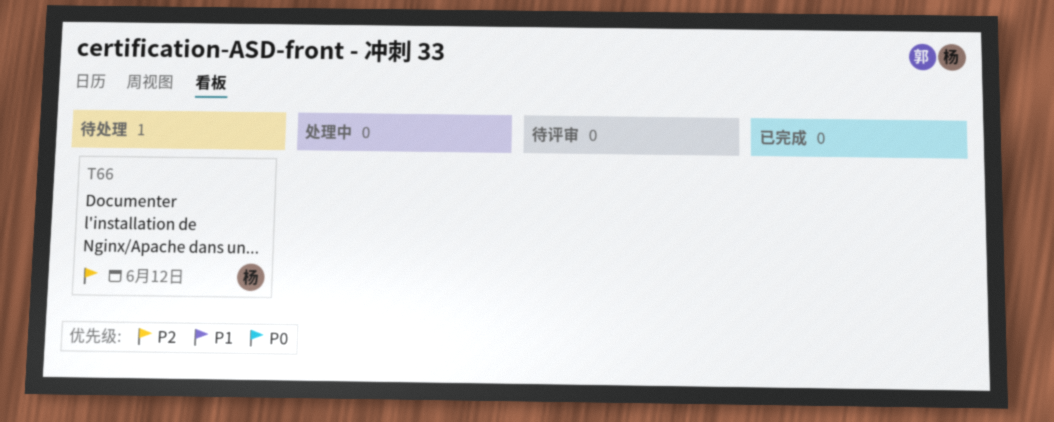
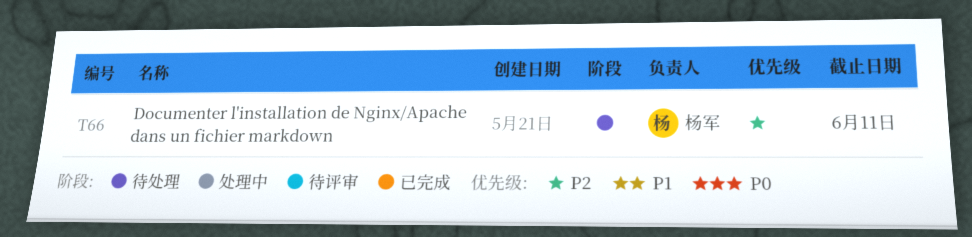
T66, due: Jun 12 -> Jun 11

